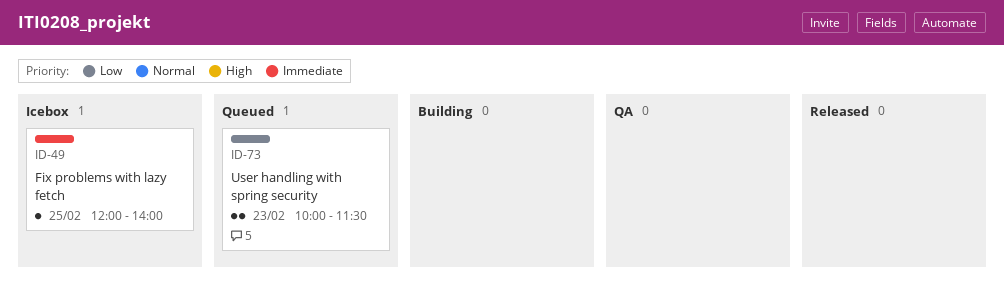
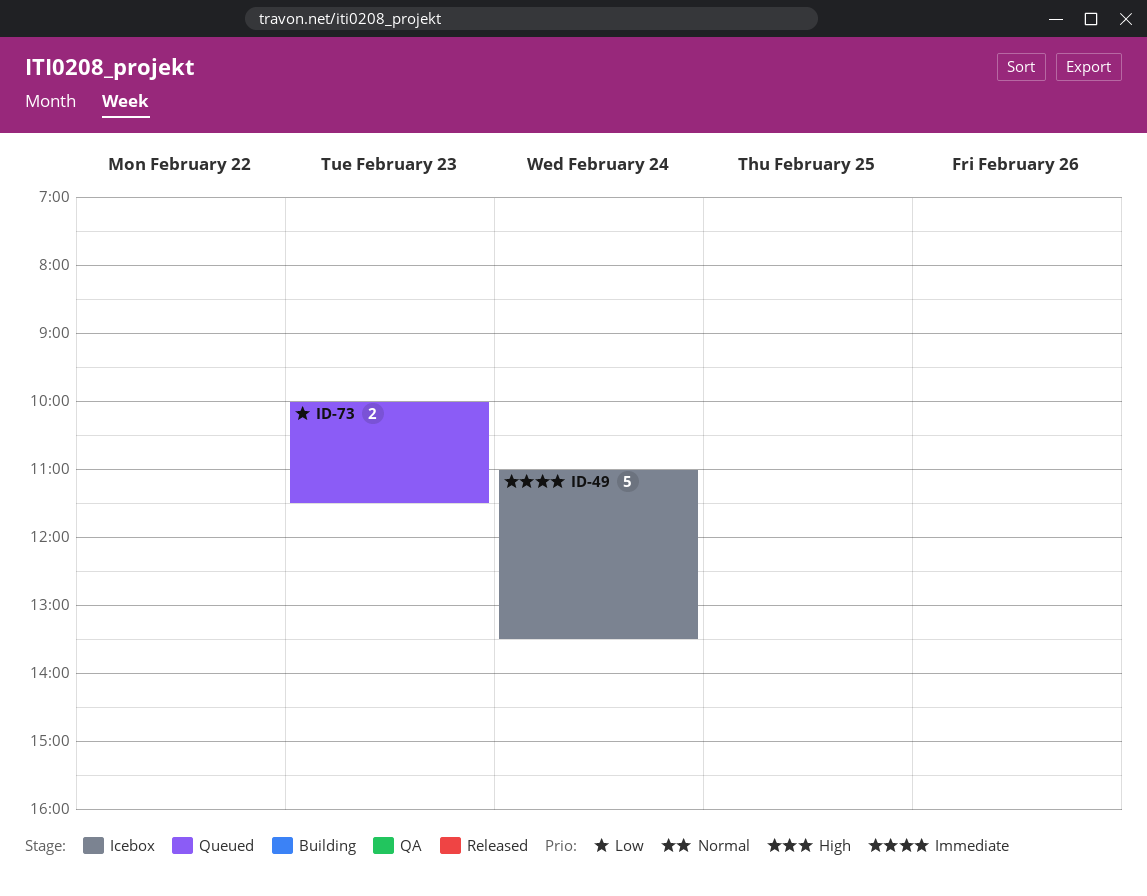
ID-49, estimate: 1 -> 5
ID-49, day: Feb 25 -> Feb 24
ID-49, begins: 12:00 -> 11:00
ID-49, ends: 14:00 -> 13:30

